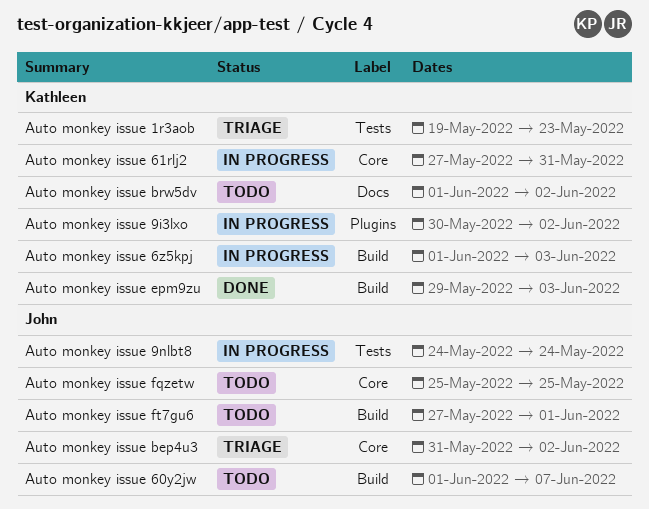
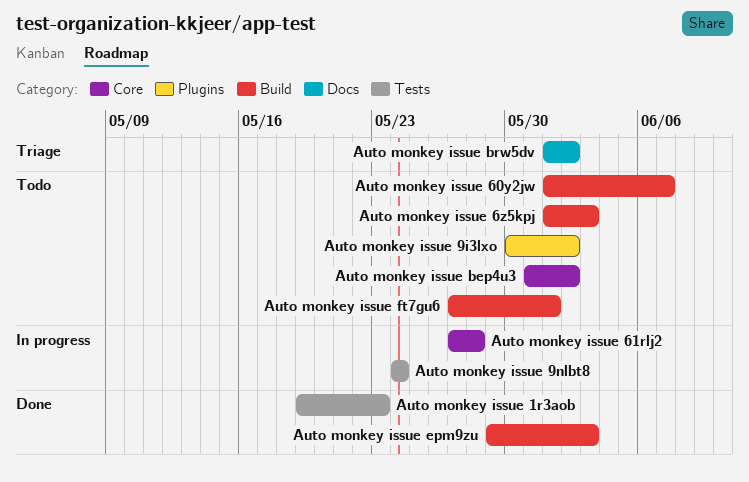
Auto monkey issue 1r3aob, status: Triage -> Done
Auto monkey issue 61rlj2, due: May 31 -> May 28
Auto monkey issue 6z5kpj, status: In progress -> Todo
Auto monkey issue 9i3lxo, status: In progress -> Todo
Auto monkey issue bep4u3, status: Triage -> Todo
Auto monkey issue brw5dv, status: Todo -> Triage
Auto monkey issue fqzetw: present -> none

